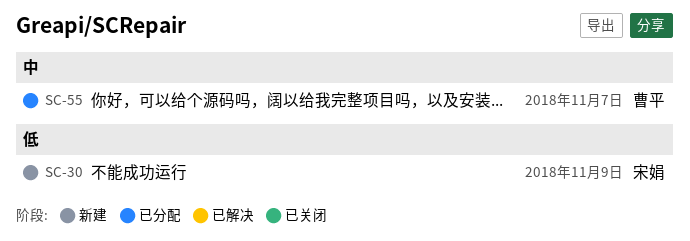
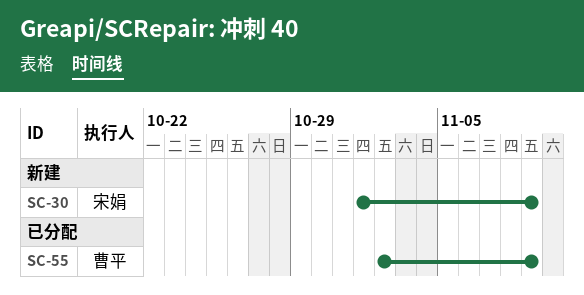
SC-55, due: Nov 7 -> Nov 9

